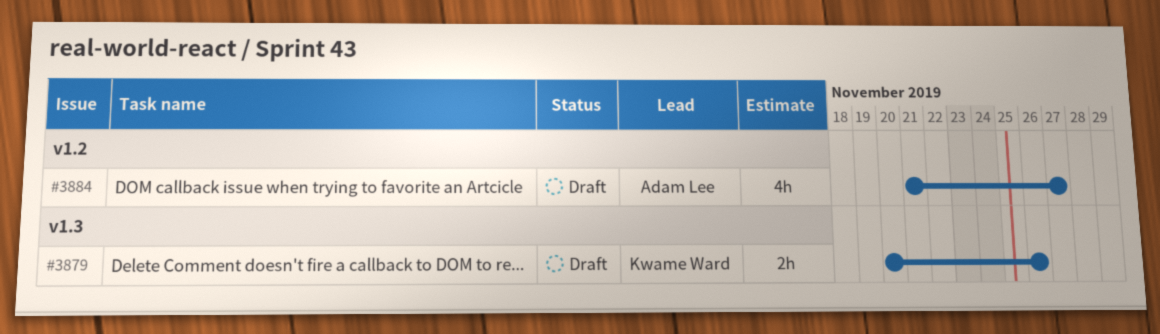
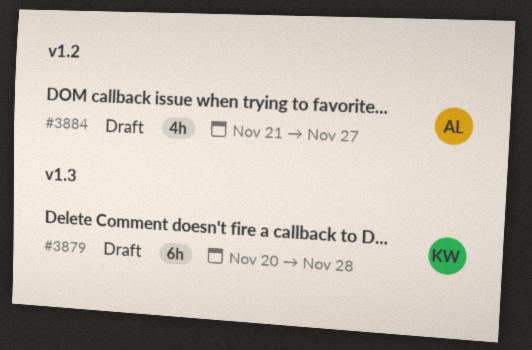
#3879, estimate: 2h -> 6h
#3879, due: Nov 26 -> Nov 28

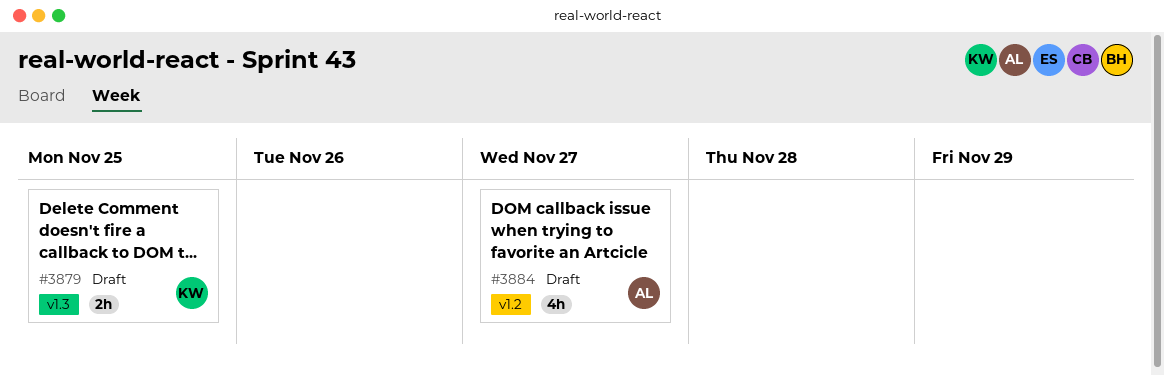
#3879, estimate: 6h -> 2h
#3879, due: Nov 28 -> Nov 25

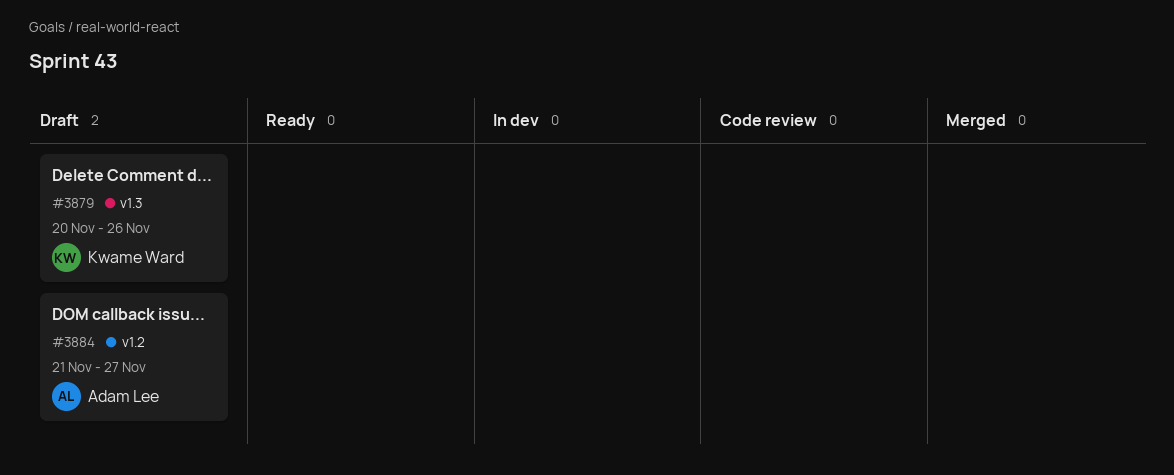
#3879, due: Nov 25 -> Nov 26

